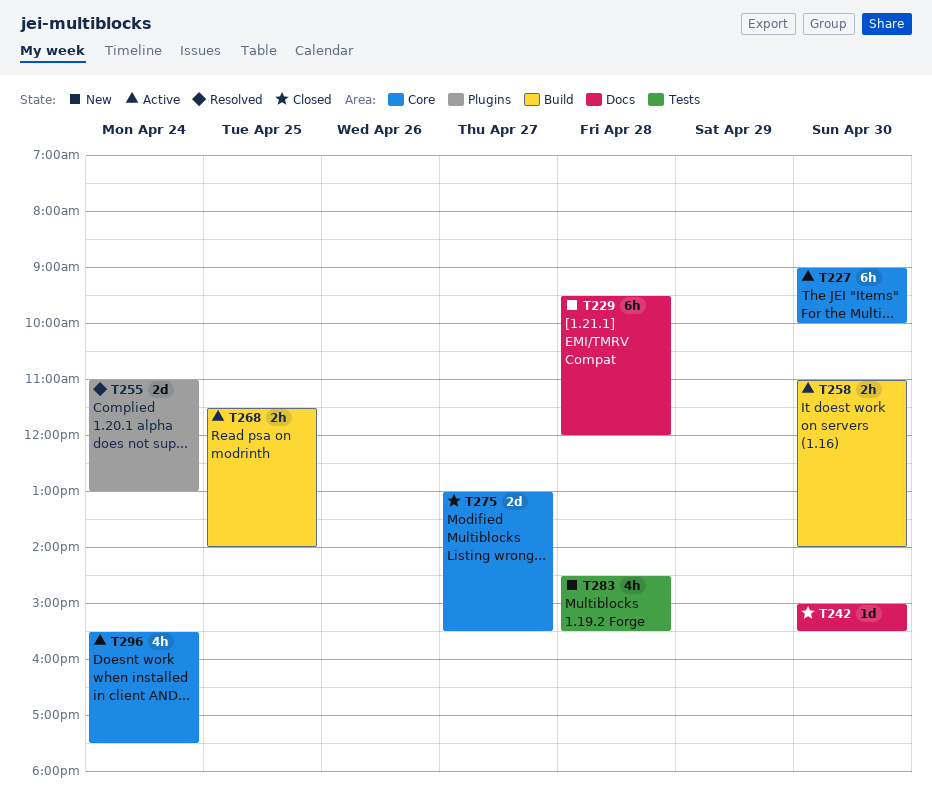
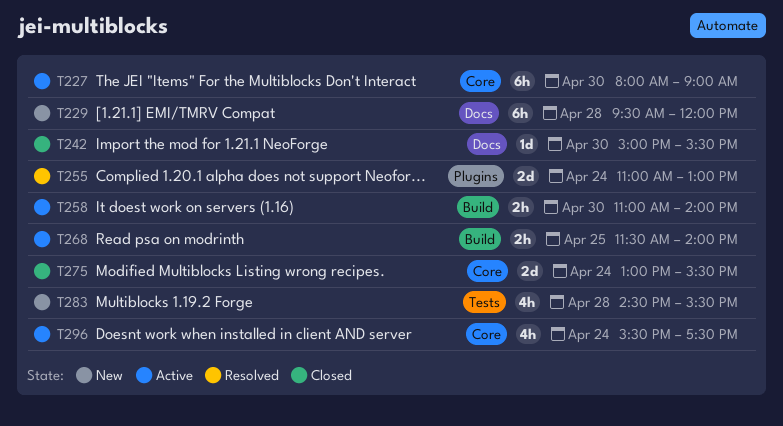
T227, begins: 09:00 -> 08:00
T227, ends: 10:00 -> 09:00
T275, day: Apr 27 -> Apr 24

